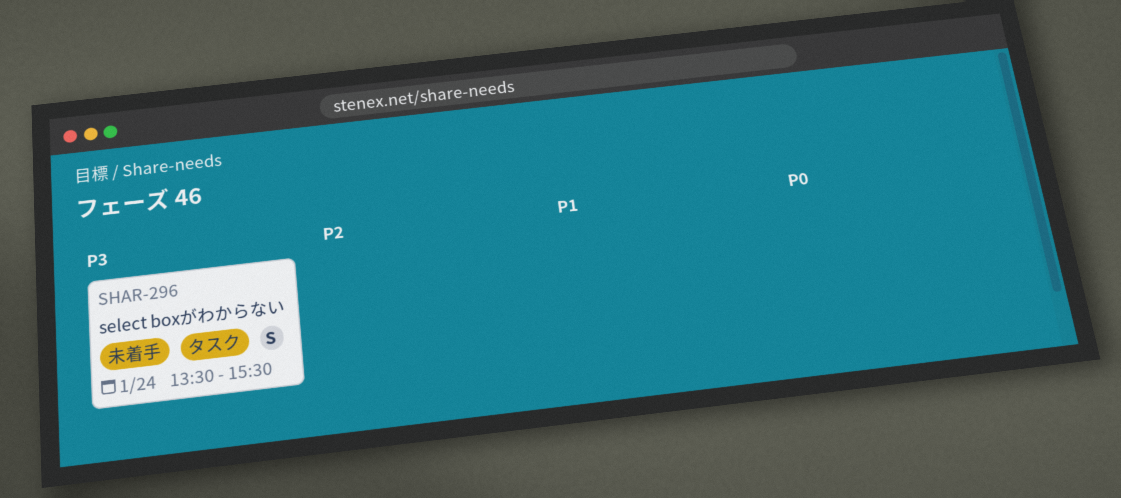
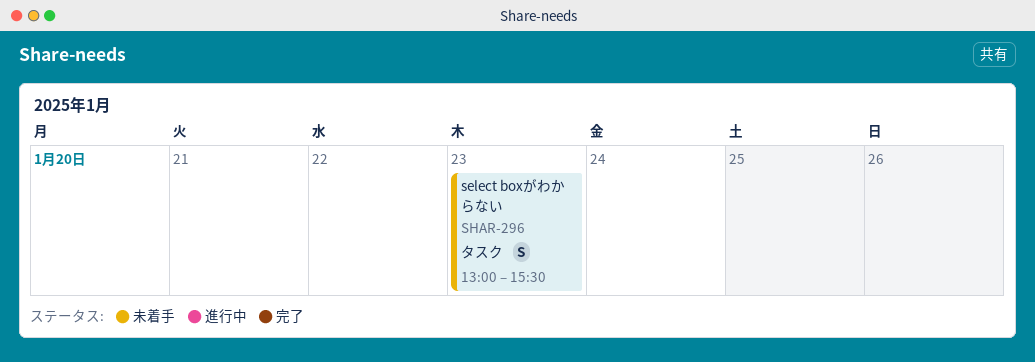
SHAR-296, day: Jan 24 -> Jan 23
SHAR-296, begins: 13:30 -> 13:00

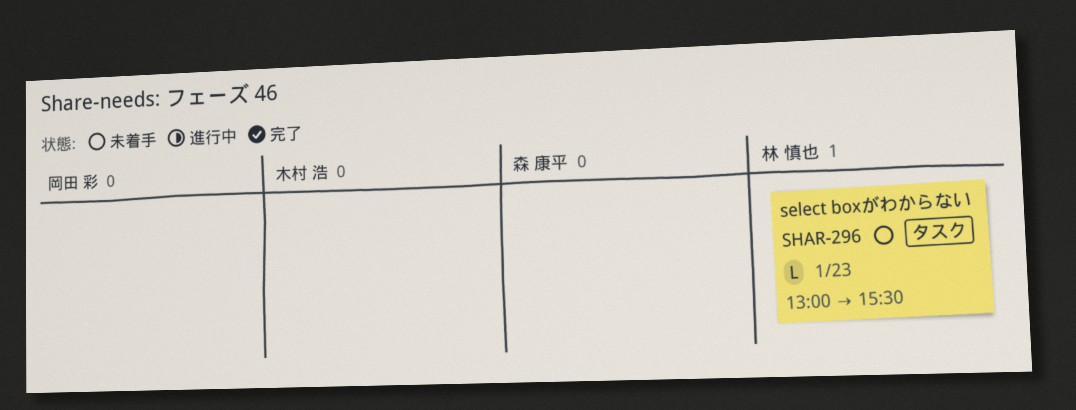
SHAR-296, estimate: S -> L

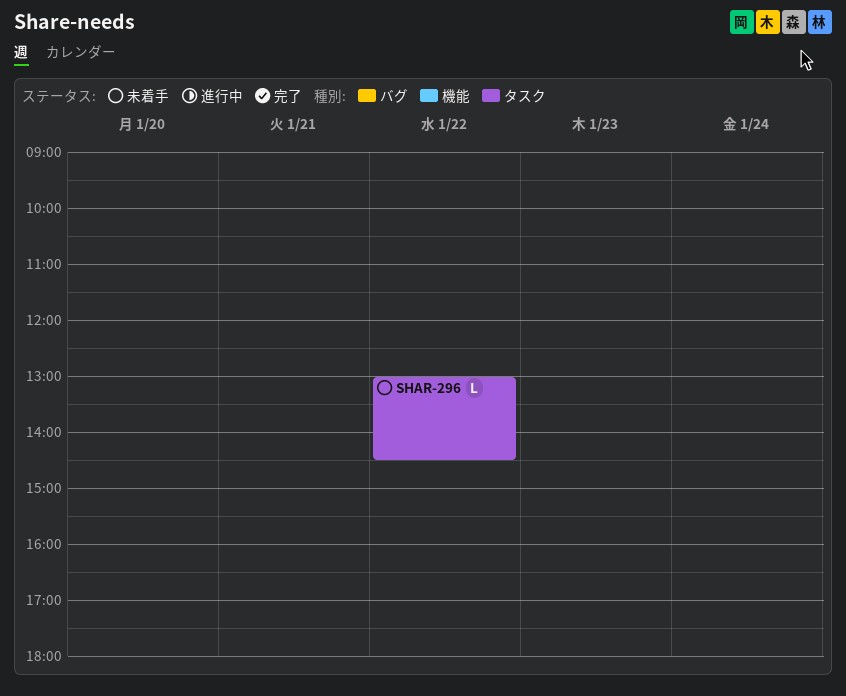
SHAR-296, day: Jan 23 -> Jan 22
SHAR-296, ends: 15:30 -> 14:30

